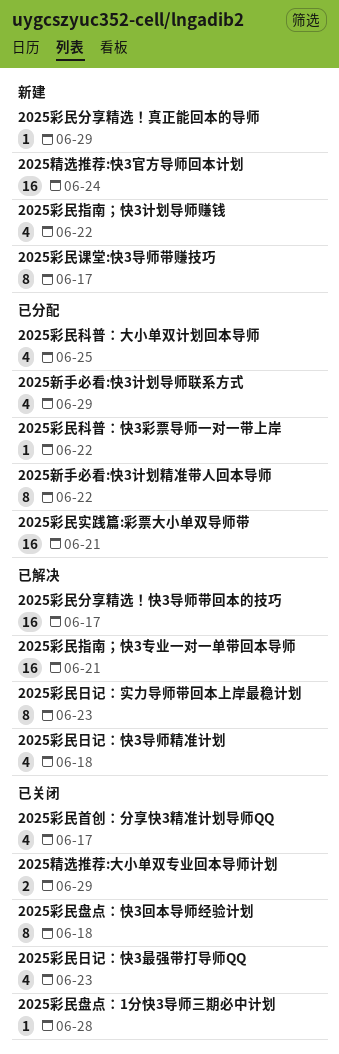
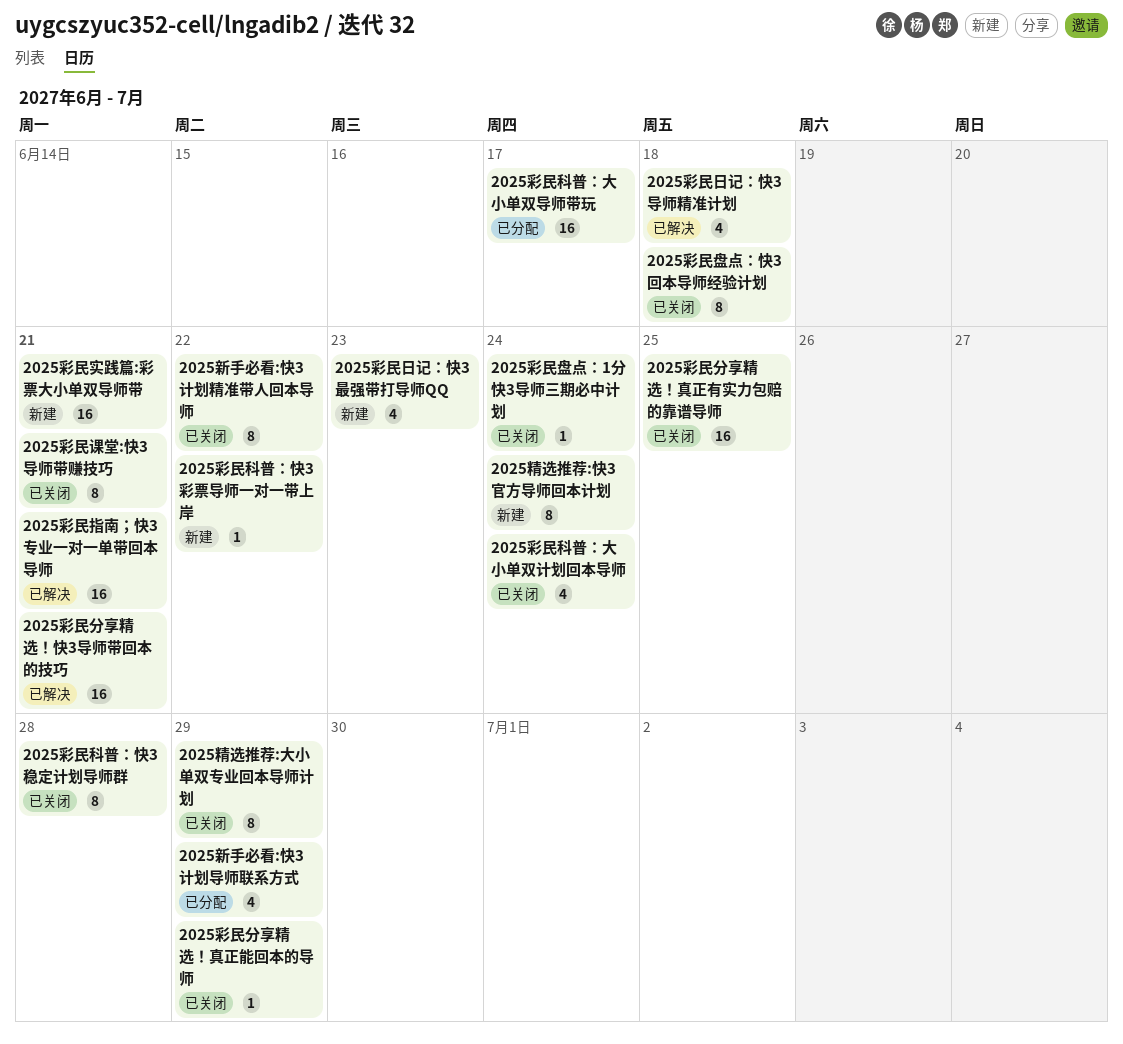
2025彩民分享精选！快3导师带回本的技巧, due: Jun 17 -> Jun 21
2025彩民分享精选！真正有实力包赔的靠谱导师: none -> present
2025彩民分享精选！真正能回本的导师, status: 新建 -> 已关闭
2025彩民实践篇:彩票大小单双导师带, status: 已分配 -> 新建
2025彩民指南；快3计划导师赚钱: present -> none
2025彩民日记：实力导师带回本上岸最稳计划: present -> none
2025彩民日记：快3最强带打导师QQ, status: 已关闭 -> 新建
2025彩民盘点：1分快3导师三期必中计划, due: Jun 28 -> Jun 24
2025彩民科普：大小单双导师带玩: none -> present
2025彩民科普：大小单双计划回本导师, status: 已分配 -> 已关闭
2025彩民科普：大小单双计划回本导师, due: Jun 25 -> Jun 24
2025彩民科普：快3彩票导师一对一带上岸, status: 已分配 -> 新建
2025彩民科普：快3稳定计划导师群: none -> present
2025彩民课堂:快3导师带赚技巧, status: 新建 -> 已关闭
2025彩民课堂:快3导师带赚技巧, due: Jun 17 -> Jun 21
2025彩民首创：分享快3精准计划导师QQ: present -> none
2025新手必看:快3计划精准带人回本导师, status: 已分配 -> 已关闭
2025精选推荐:大小单双专业回本导师计划, estimate: 2 -> 8
2025精选推荐:快3官方导师回本计划, estimate: 16 -> 8

